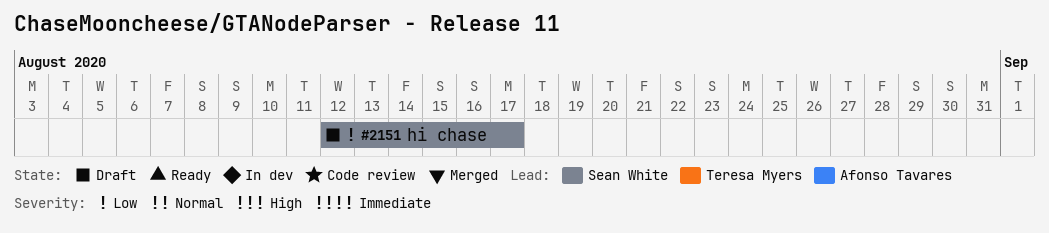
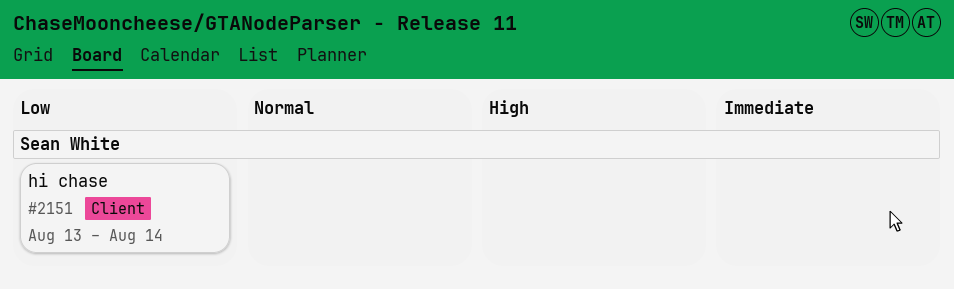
#2151, start: Aug 12 -> Aug 13
#2151, due: Aug 17 -> Aug 14

